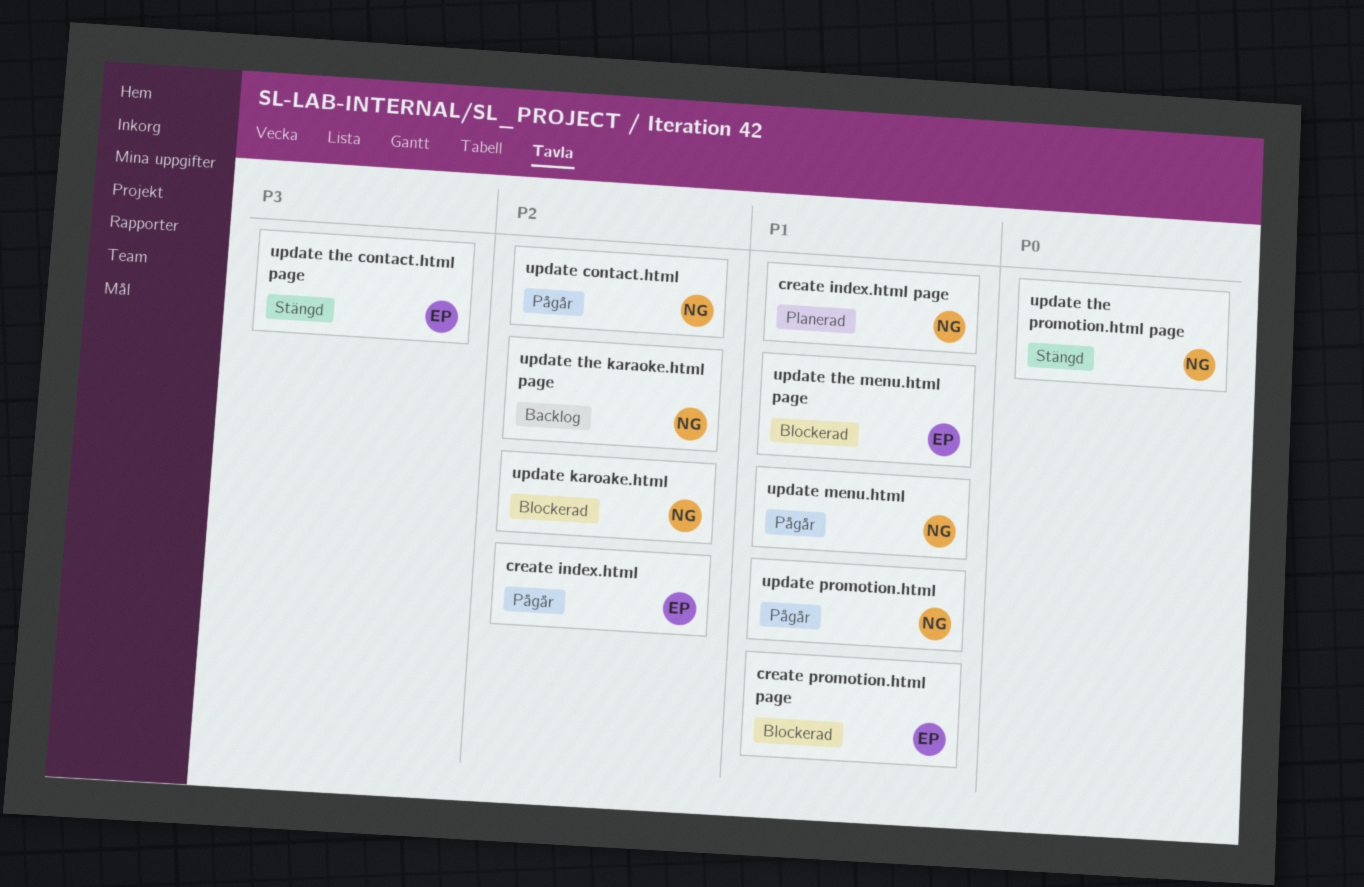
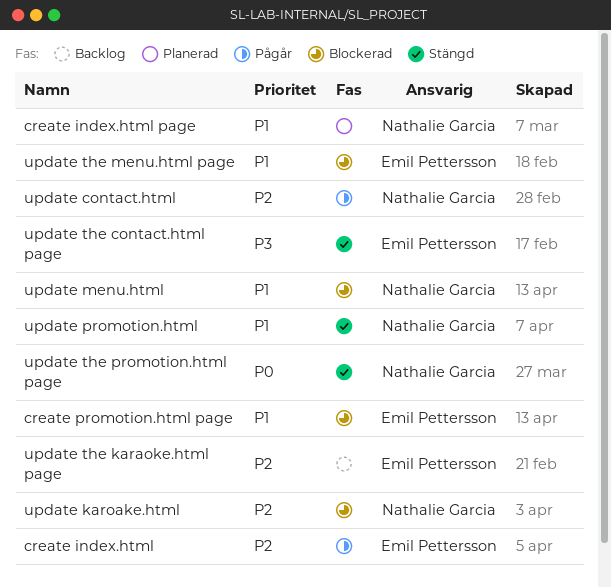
update menu.html, status: Pågår -> Blockerad
update promotion.html, status: Pågår -> Stängd
update the karaoke.html page, owner: Nathalie Garcia -> Emil Pettersson

